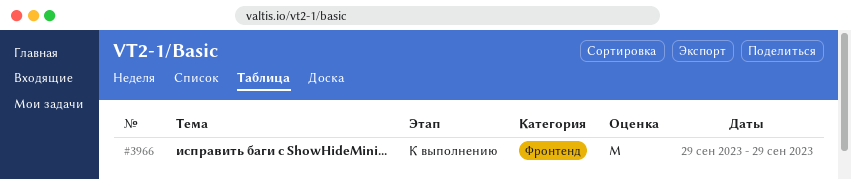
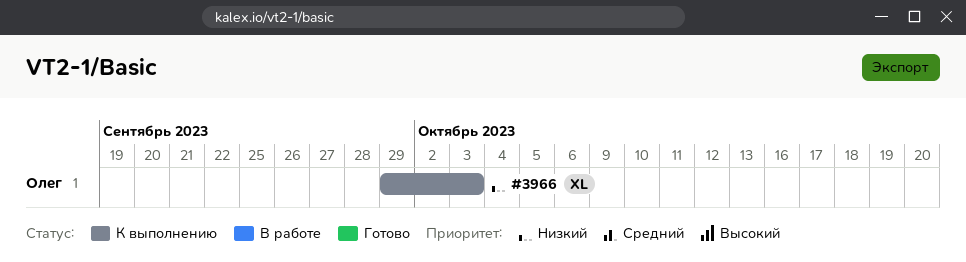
#3966, estimate: M -> XL
#3966, due: Sep 29 -> Oct 3

